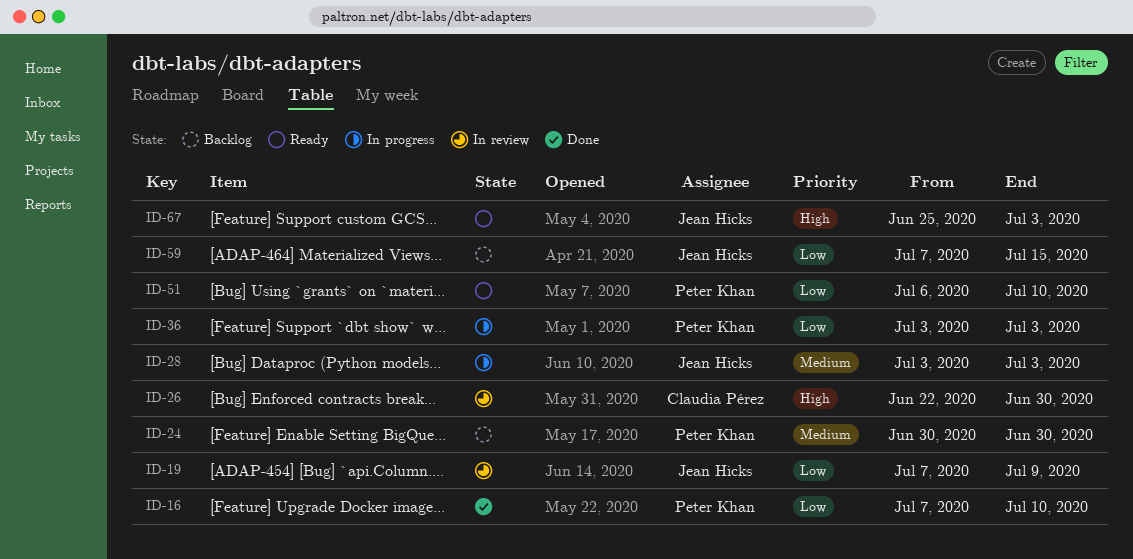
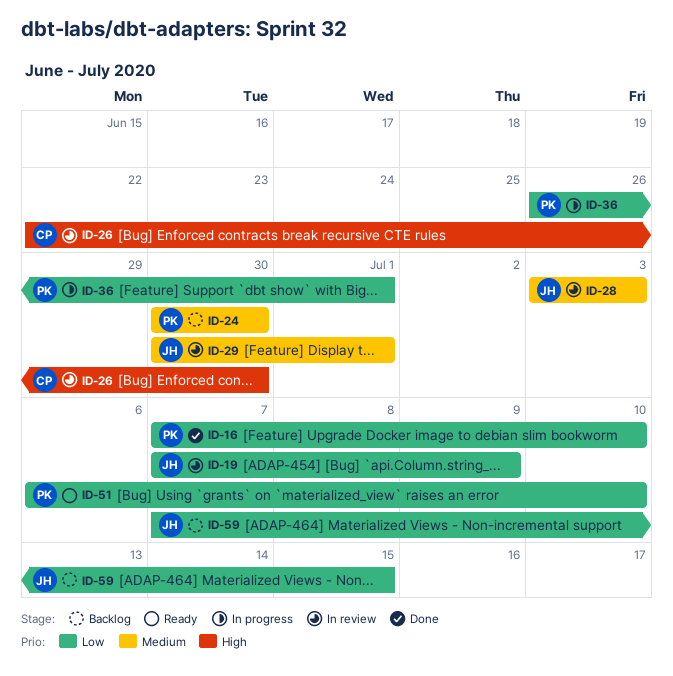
ID-28, status: In progress -> In review
ID-29: none -> present
ID-36, start: Jul 3 -> Jun 26
ID-36, due: Jul 3 -> Jul 1
ID-67: present -> none

